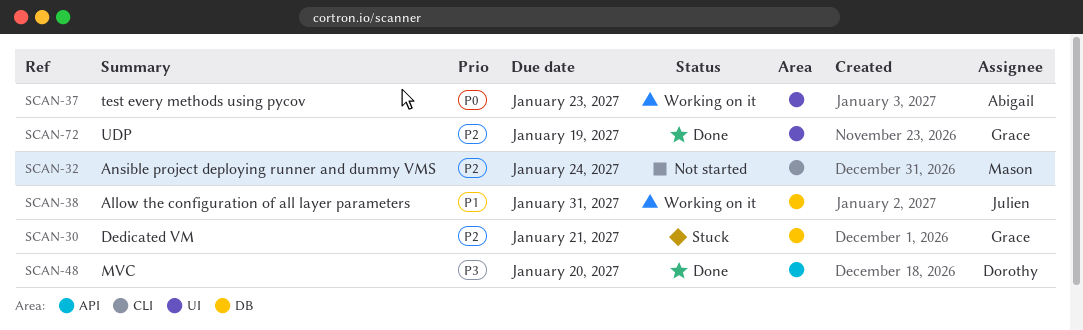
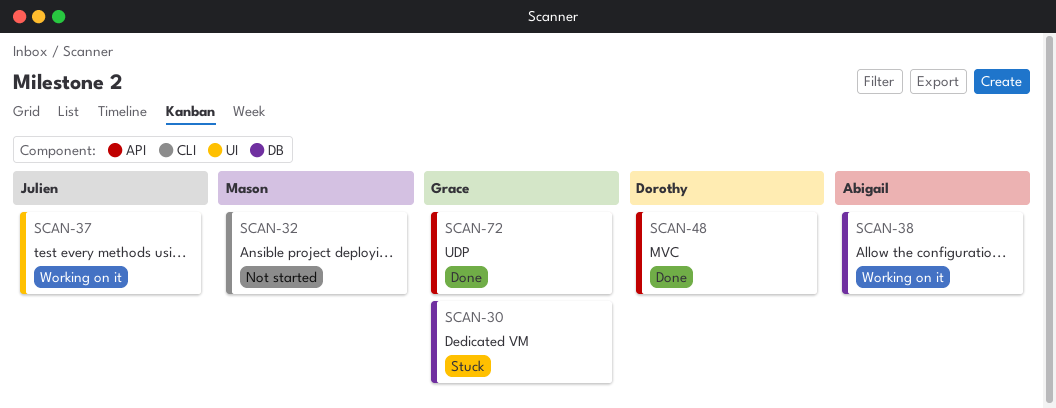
SCAN-37, owner: Abigail -> Julien
SCAN-38, owner: Julien -> Abigail
SCAN-72, label: UI -> API

